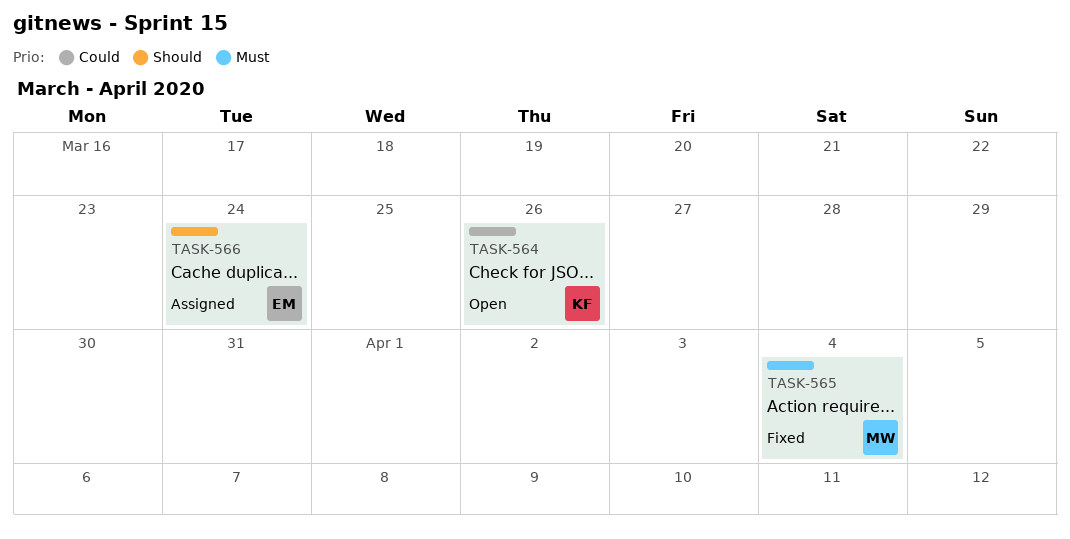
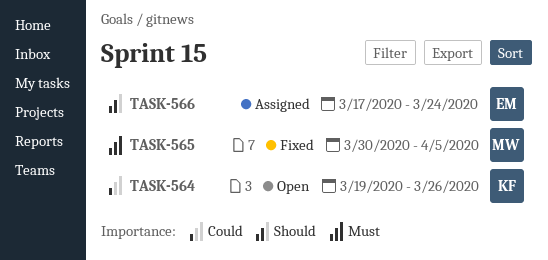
TASK-565, due: Apr 4 -> Apr 5

